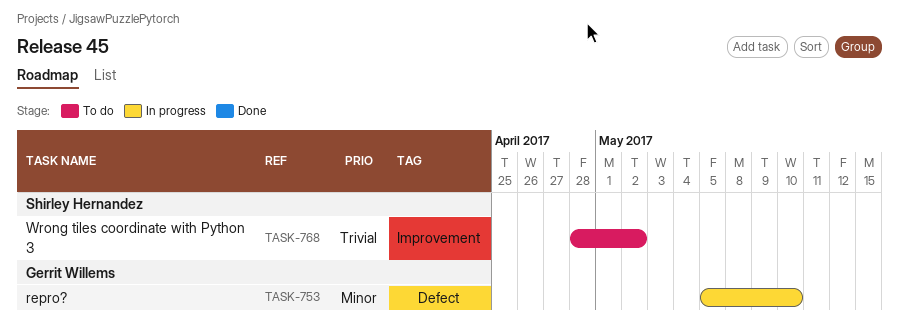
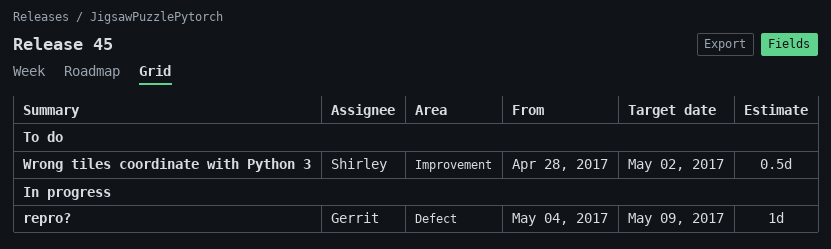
repro?, start: May 5 -> May 4
repro?, due: May 10 -> May 9

